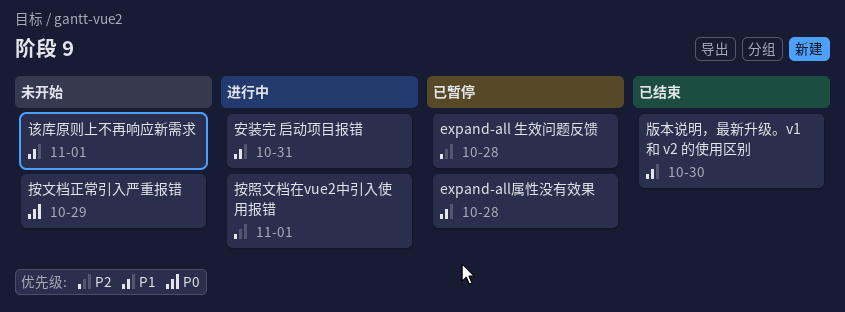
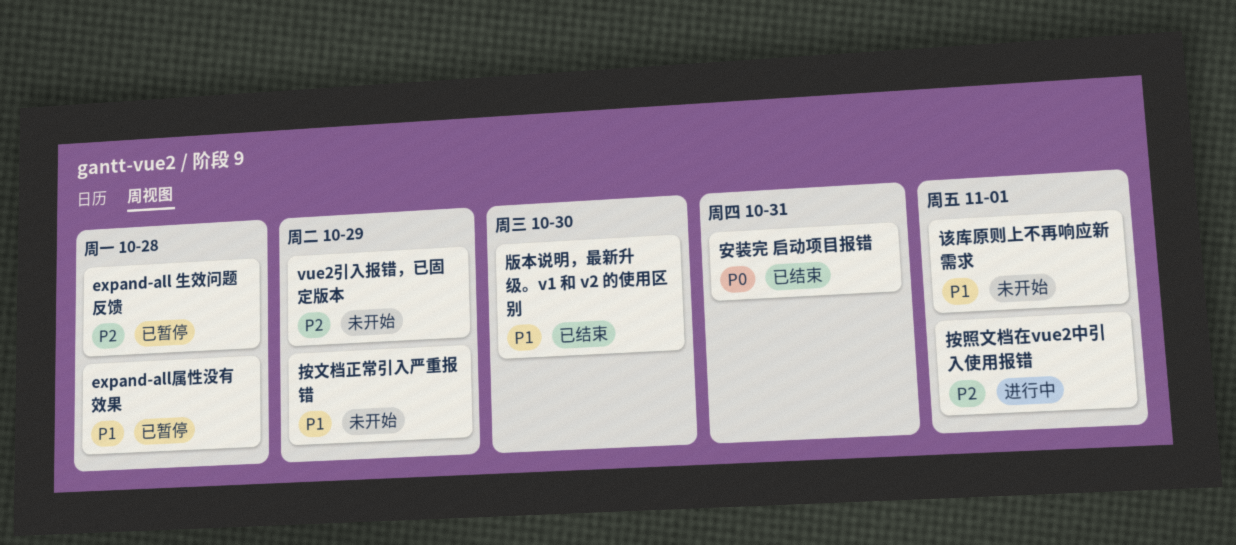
vue2引入报错，已固定版本: none -> present
安装完 启动项目报错, status: 进行中 -> 已结束
安装完 启动项目报错, priority: P1 -> P0
按文档正常引入严重报错, priority: P0 -> P1

